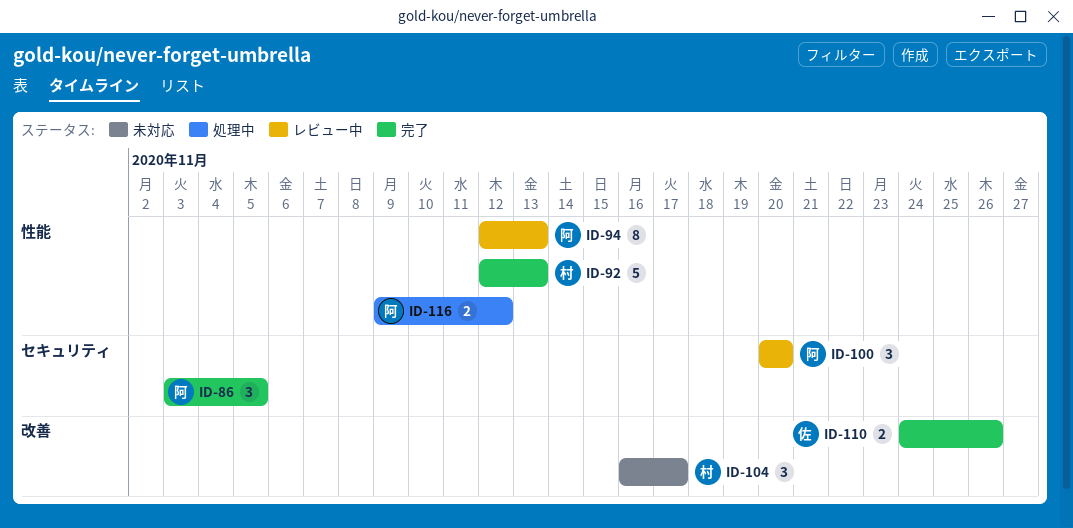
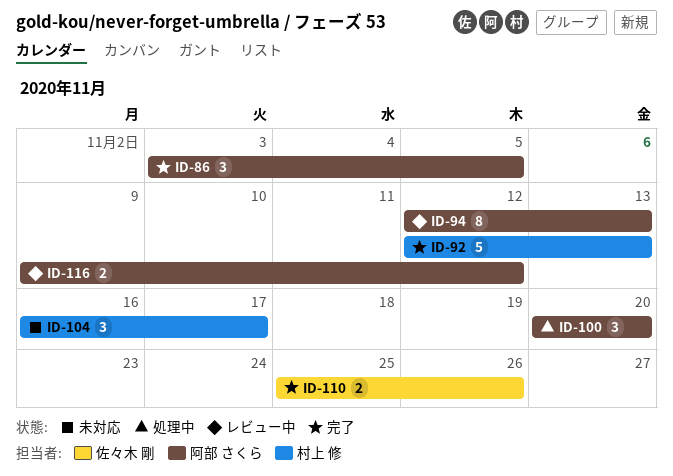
ID-100, status: レビュー中 -> 処理中
ID-110, start: Nov 24 -> Nov 25
ID-116, status: 処理中 -> レビュー中

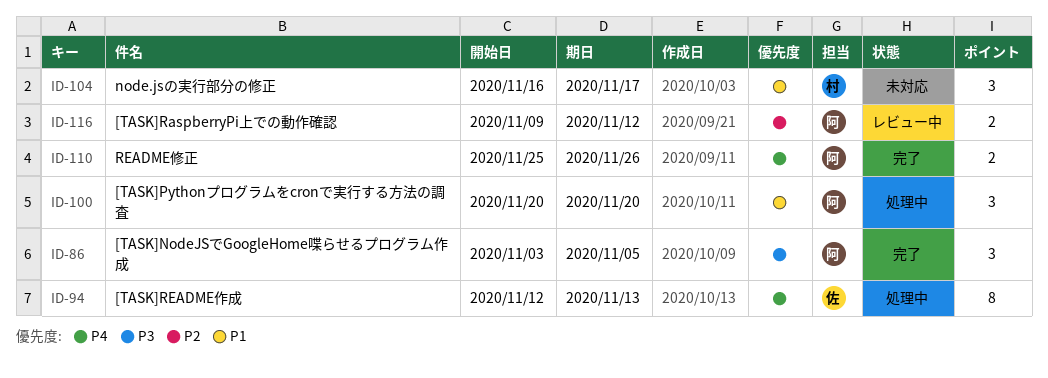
ID-92: present -> none
ID-94, status: レビュー中 -> 処理中
ID-94, owner: 阿部 さくら -> 佐々木 剛
ID-110, owner: 佐々木 剛 -> 阿部 さくら

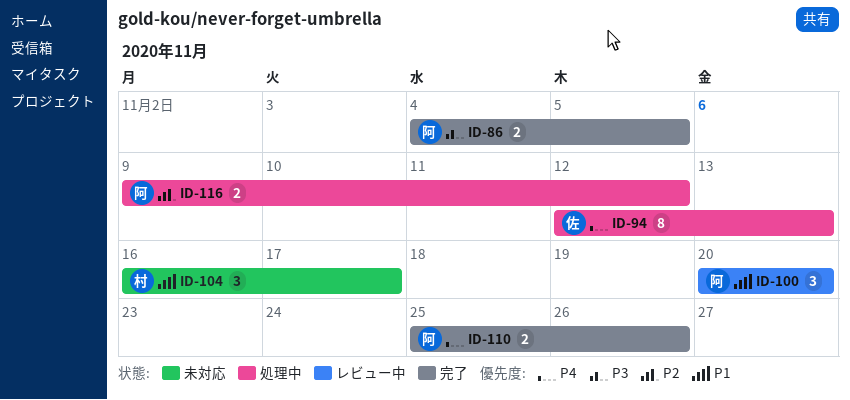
ID-86, estimate: 3 -> 2
ID-86, start: Nov 3 -> Nov 4
ID-100, status: 処理中 -> レビュー中
ID-116, status: レビュー中 -> 処理中

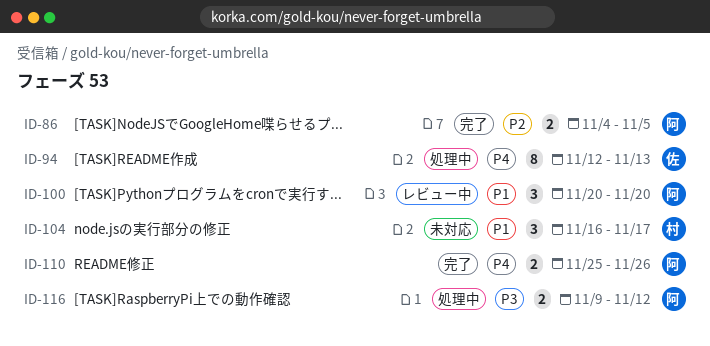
ID-86, priority: P3 -> P2
ID-116, priority: P2 -> P3

